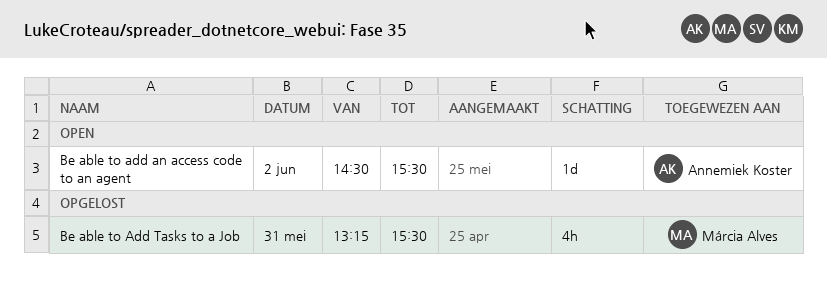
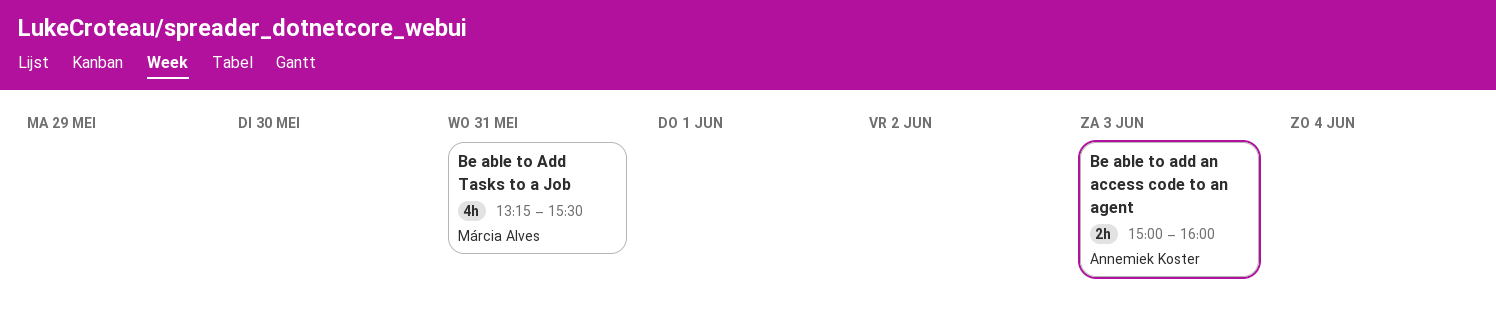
Be able to add an access code to an agent, estimate: 1d -> 2h
Be able to add an access code to an agent, day: Jun 2 -> Jun 3
Be able to add an access code to an agent, begins: 14:30 -> 15:00
Be able to add an access code to an agent, ends: 15:30 -> 16:00

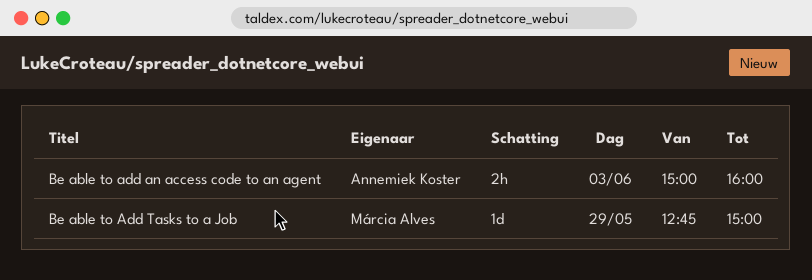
Be able to Add Tasks to a Job, estimate: 4h -> 1d
Be able to Add Tasks to a Job, day: May 31 -> May 29
Be able to Add Tasks to a Job, begins: 13:15 -> 12:45
Be able to Add Tasks to a Job, ends: 15:30 -> 15:00

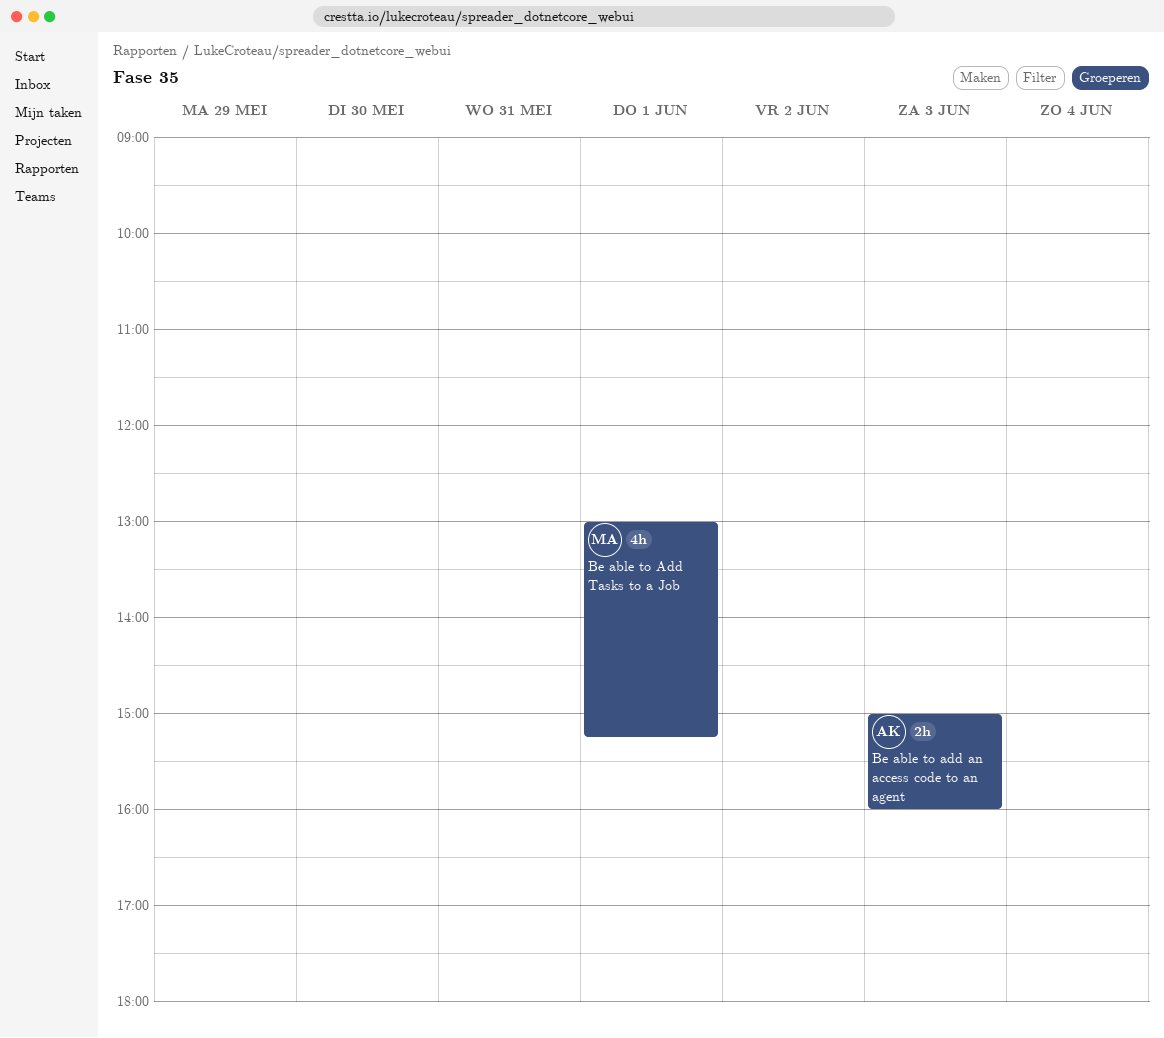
Be able to Add Tasks to a Job, estimate: 1d -> 4h
Be able to Add Tasks to a Job, day: May 29 -> Jun 1
Be able to Add Tasks to a Job, begins: 12:45 -> 13:00
Be able to Add Tasks to a Job, ends: 15:00 -> 15:15

